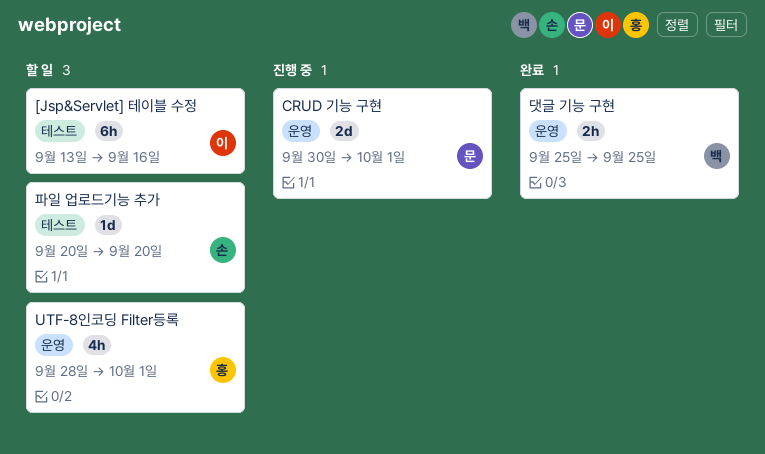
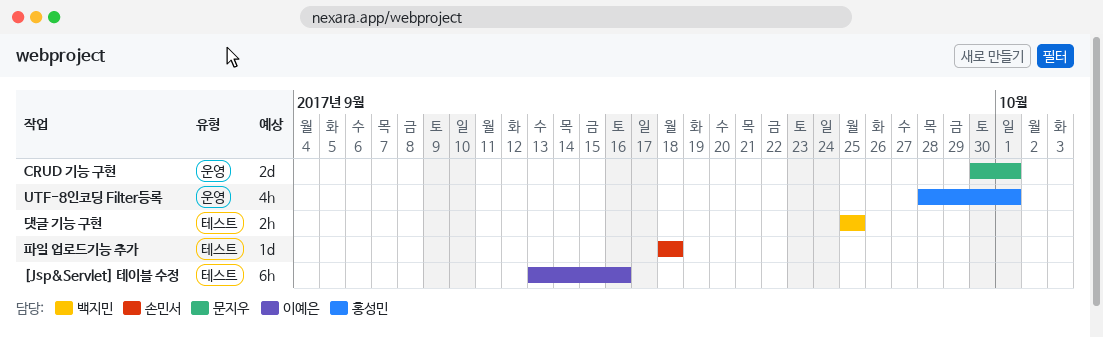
댓글 기능 구현, label: 운영 -> 테스트
파일 업로드기능 추가, start: Sep 20 -> Sep 18
파일 업로드기능 추가, due: Sep 20 -> Sep 18

